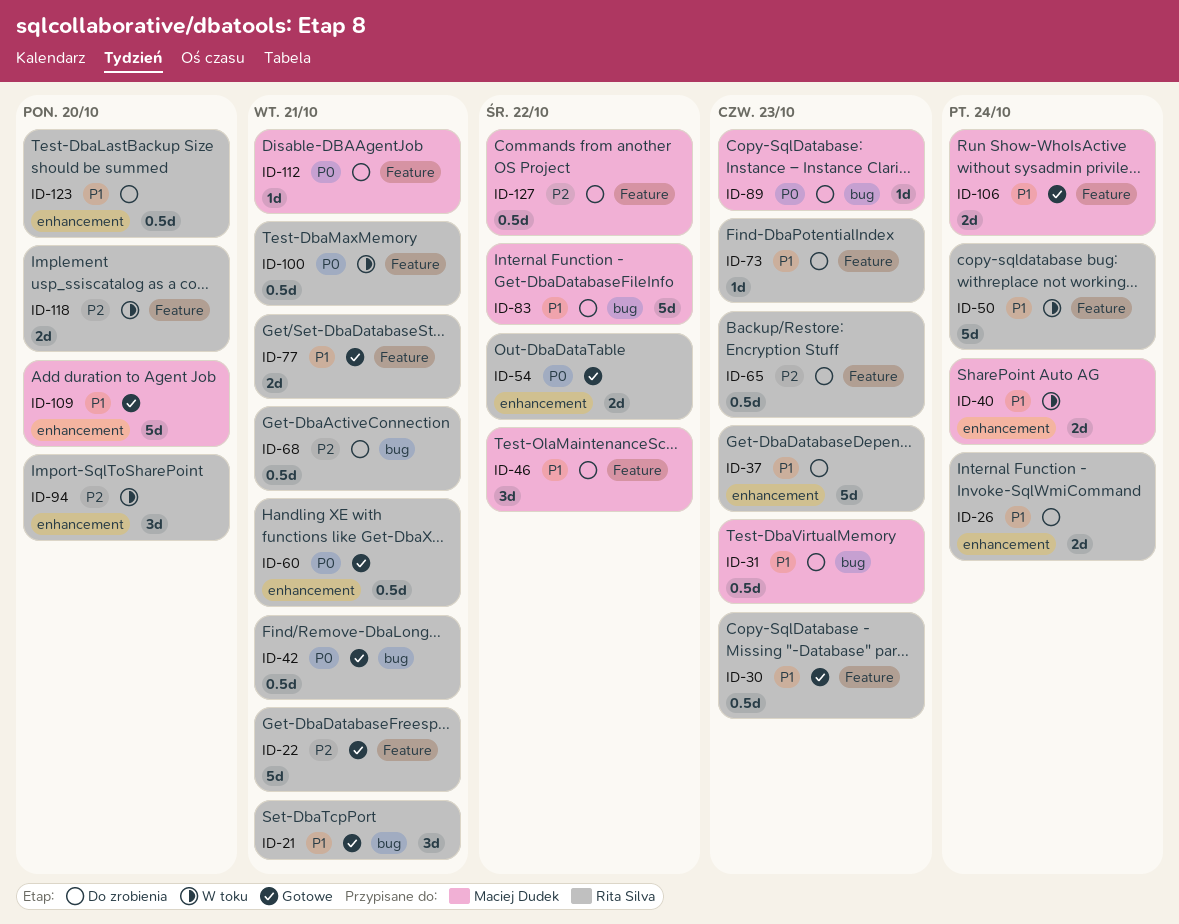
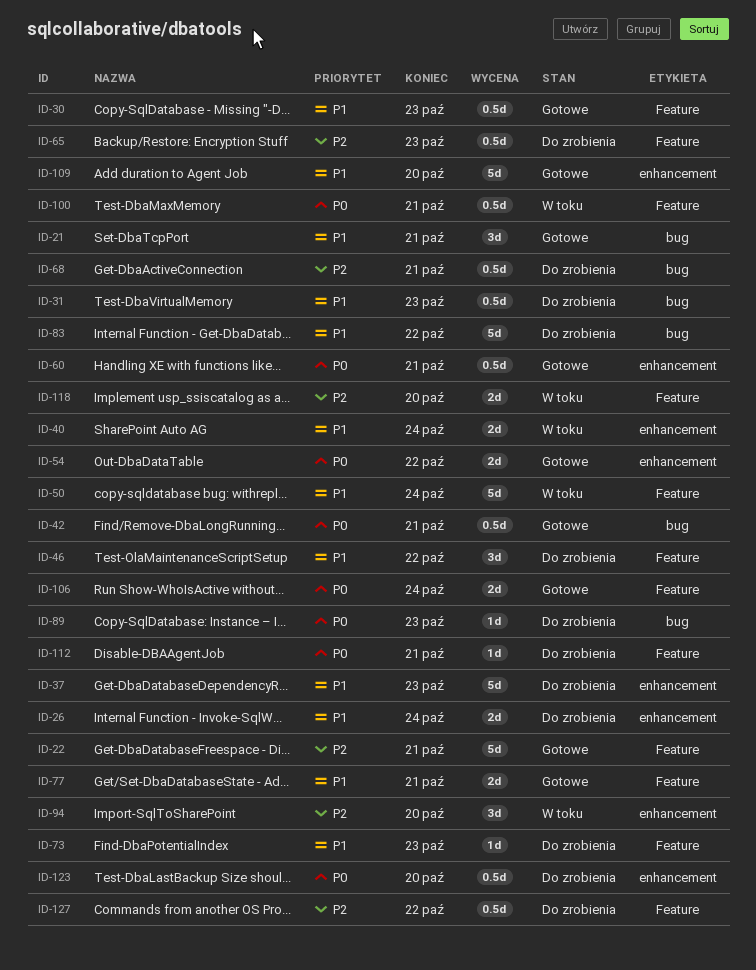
ID-106, priority: P1 -> P0
ID-123, priority: P1 -> P0

